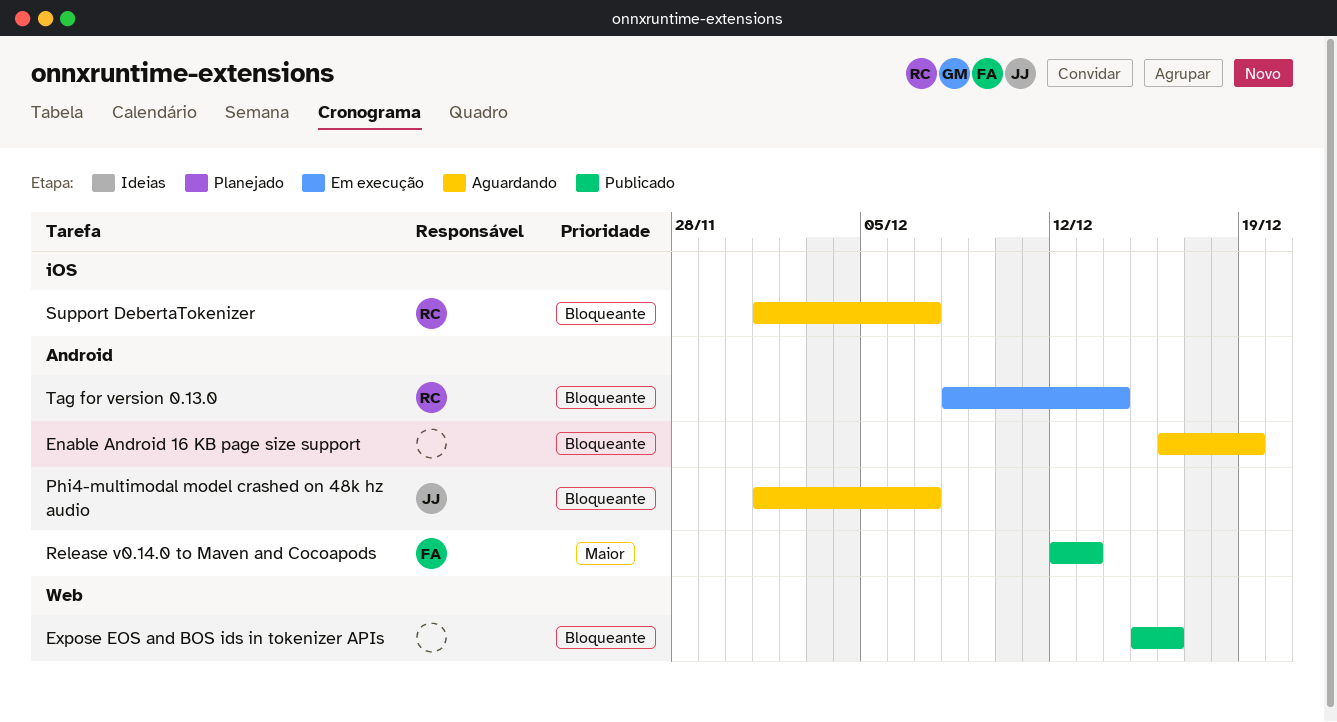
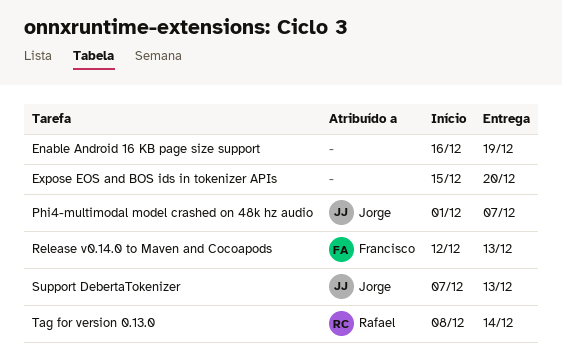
Expose EOS and BOS ids in tokenizer APIs, due: Dec 16 -> Dec 20
Support DebertaTokenizer, owner: Rafael -> Jorge
Support DebertaTokenizer, start: Dec 1 -> Dec 7
Support DebertaTokenizer, due: Dec 7 -> Dec 13

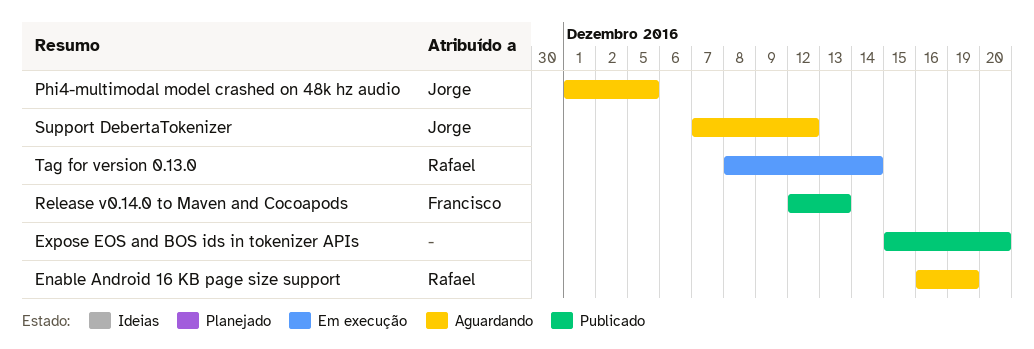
Enable Android 16 KB page size support, owner: none -> Rafael
Phi4-multimodal model crashed on 48k hz audio, due: Dec 7 -> Dec 5
Support DebertaTokenizer, due: Dec 13 -> Dec 12

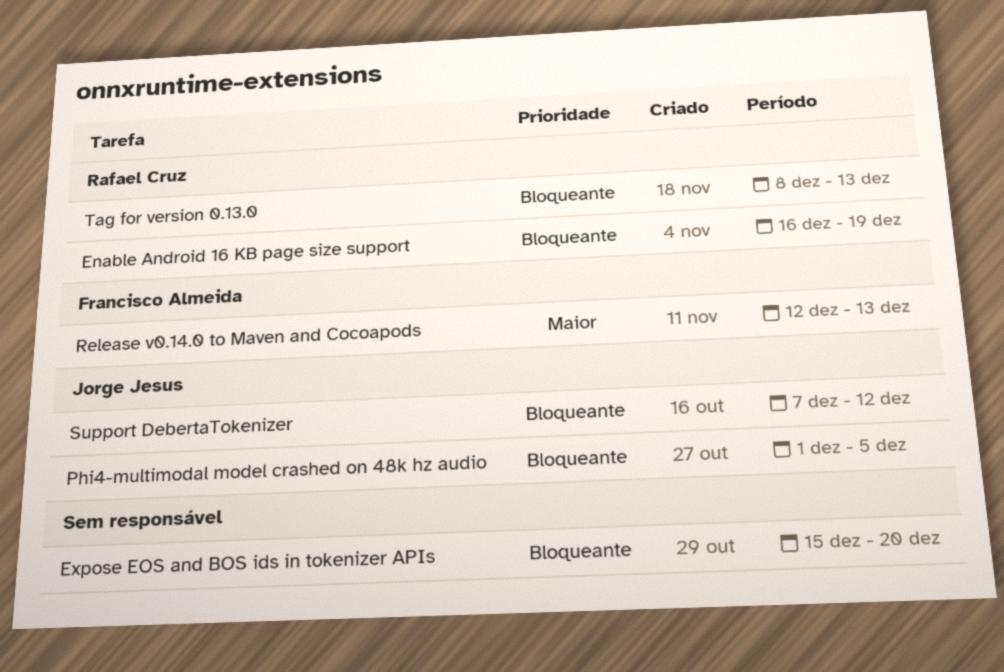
Tag for version 0.13.0, due: Dec 14 -> Dec 13

